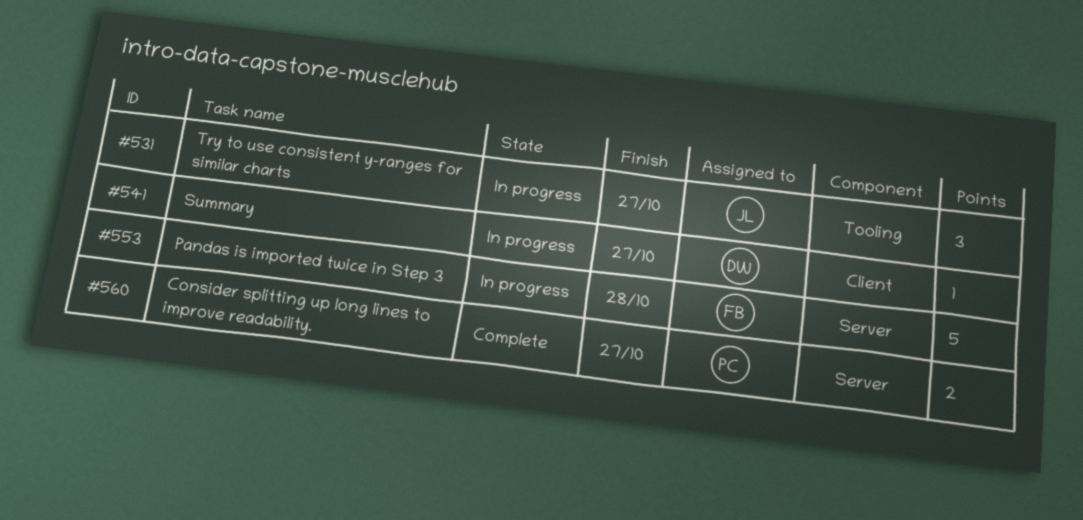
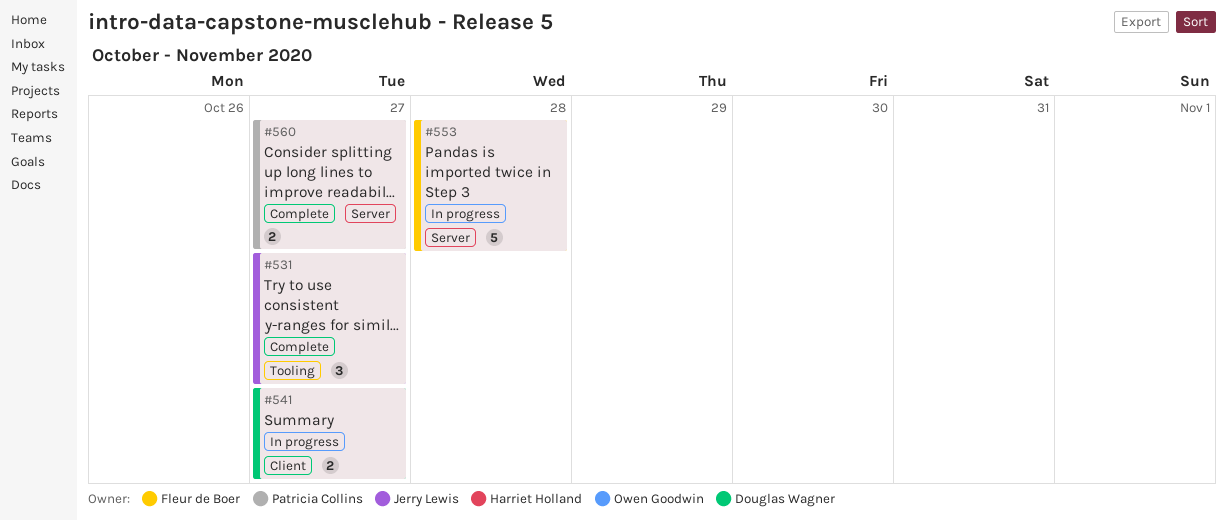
#531, status: In progress -> Complete
#541, estimate: 1 -> 2

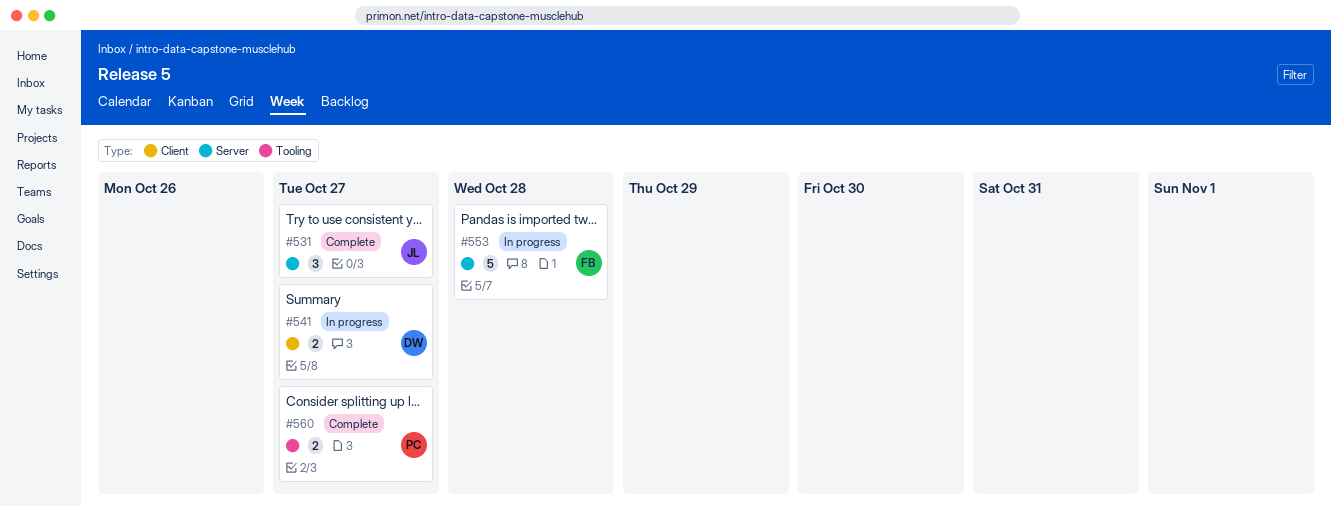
#531, label: Tooling -> Server
#560, label: Server -> Tooling

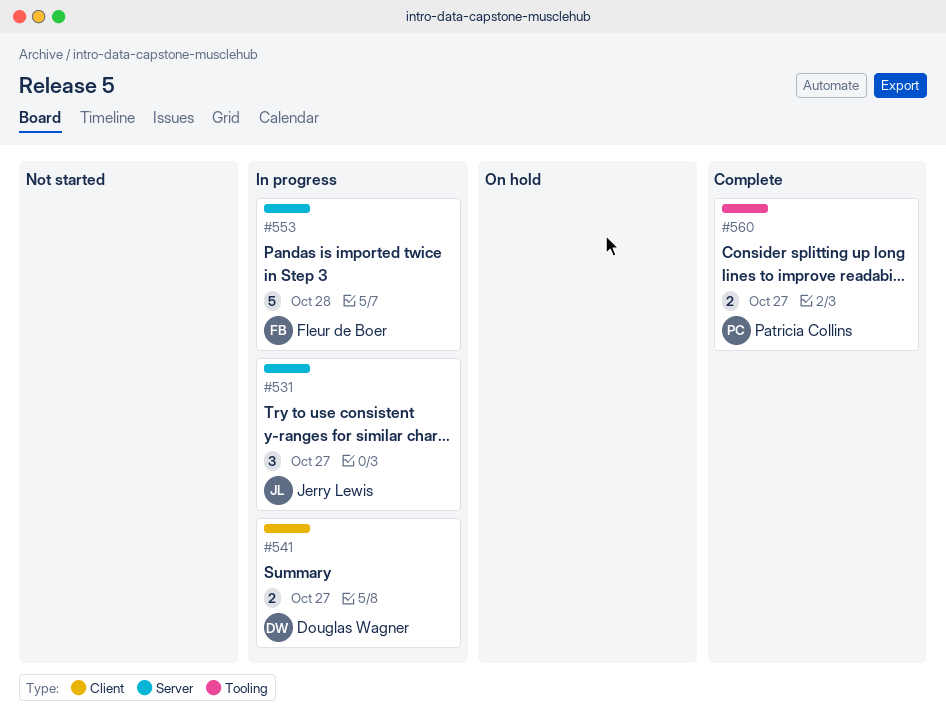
#531, status: Complete -> In progress

